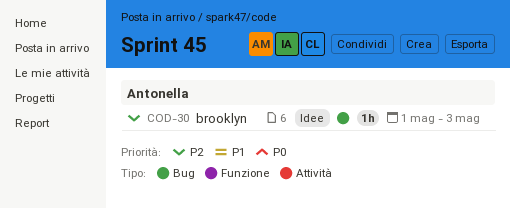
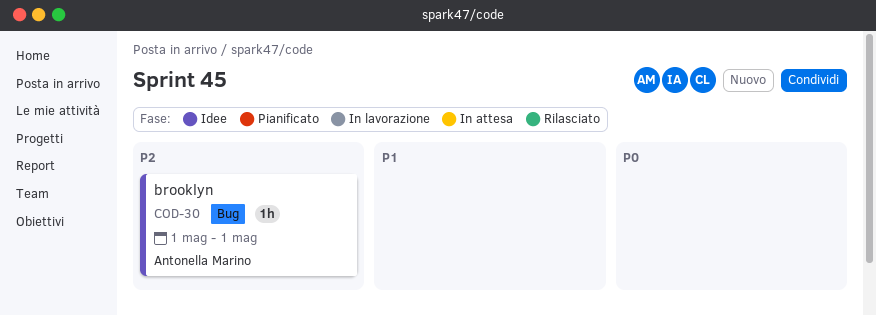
COD-30, due: May 3 -> May 1

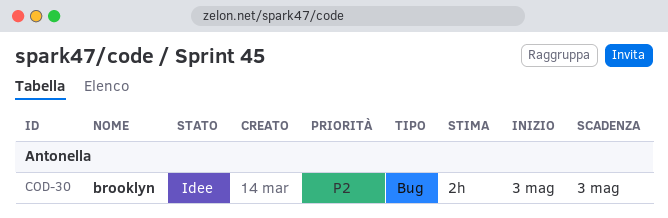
COD-30, estimate: 1h -> 2h
COD-30, start: May 1 -> May 3
COD-30, due: May 1 -> May 3

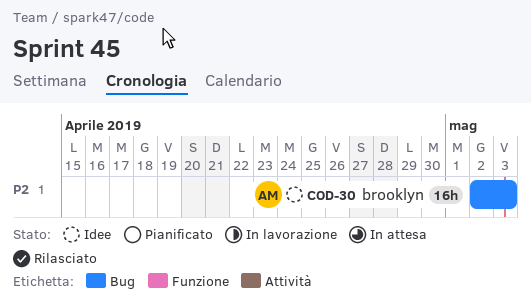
COD-30, estimate: 2h -> 16h
COD-30, start: May 3 -> May 2

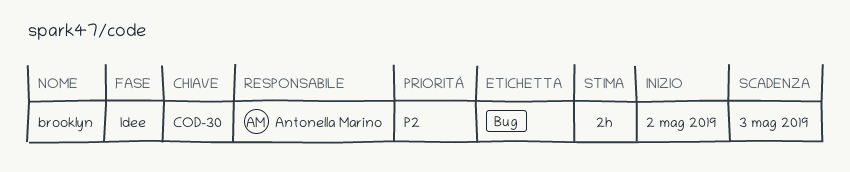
COD-30, estimate: 16h -> 2h

